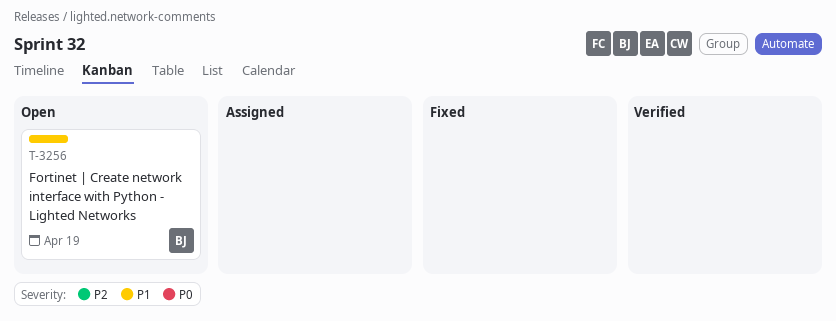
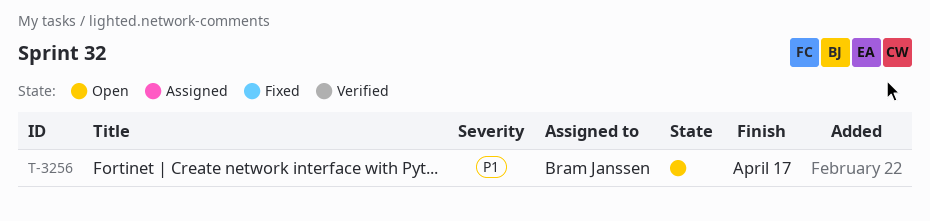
T-3256, due: Apr 19 -> Apr 17

